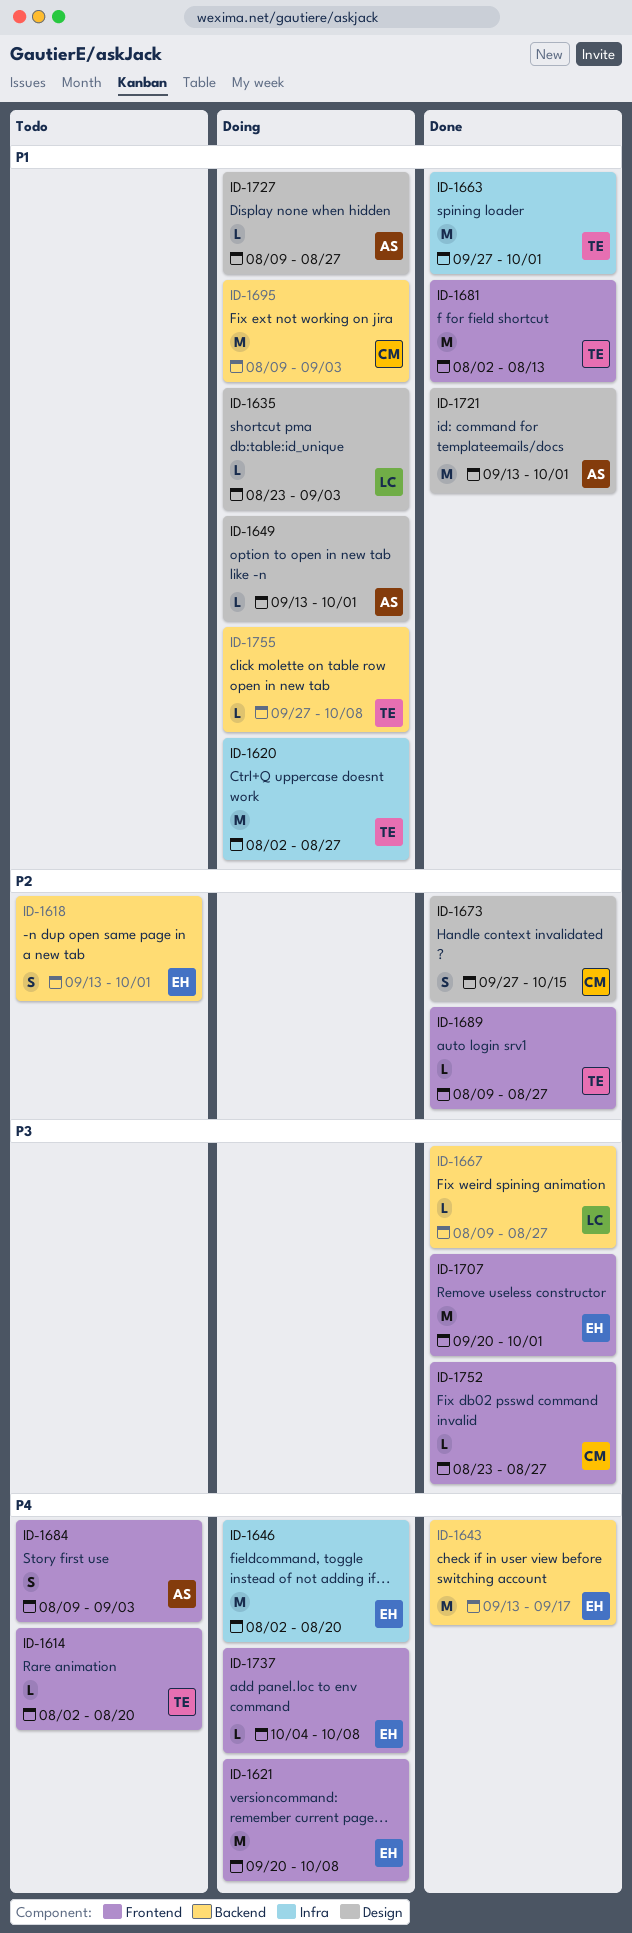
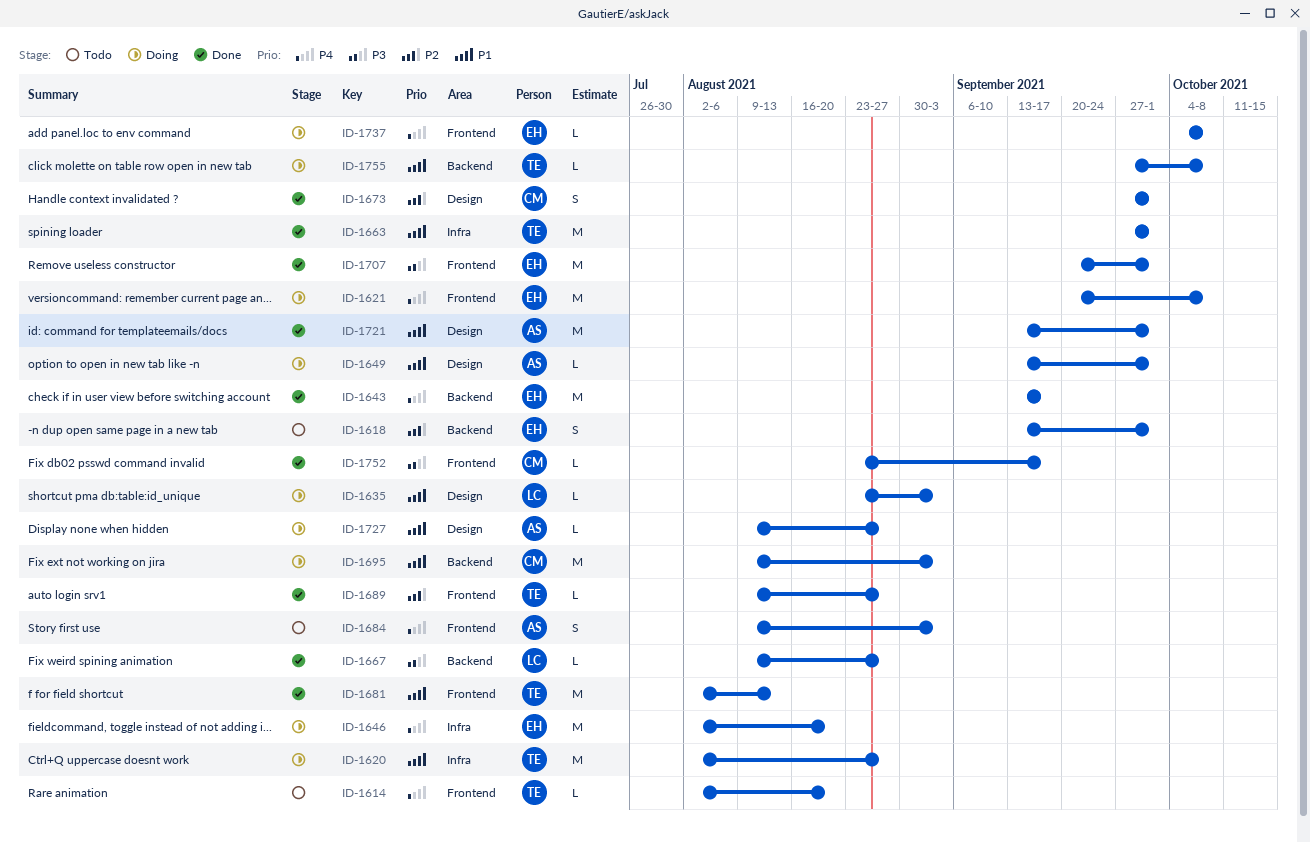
ID-1673, due: Oct 15 -> Oct 1
ID-1752, due: Aug 27 -> Sep 17

